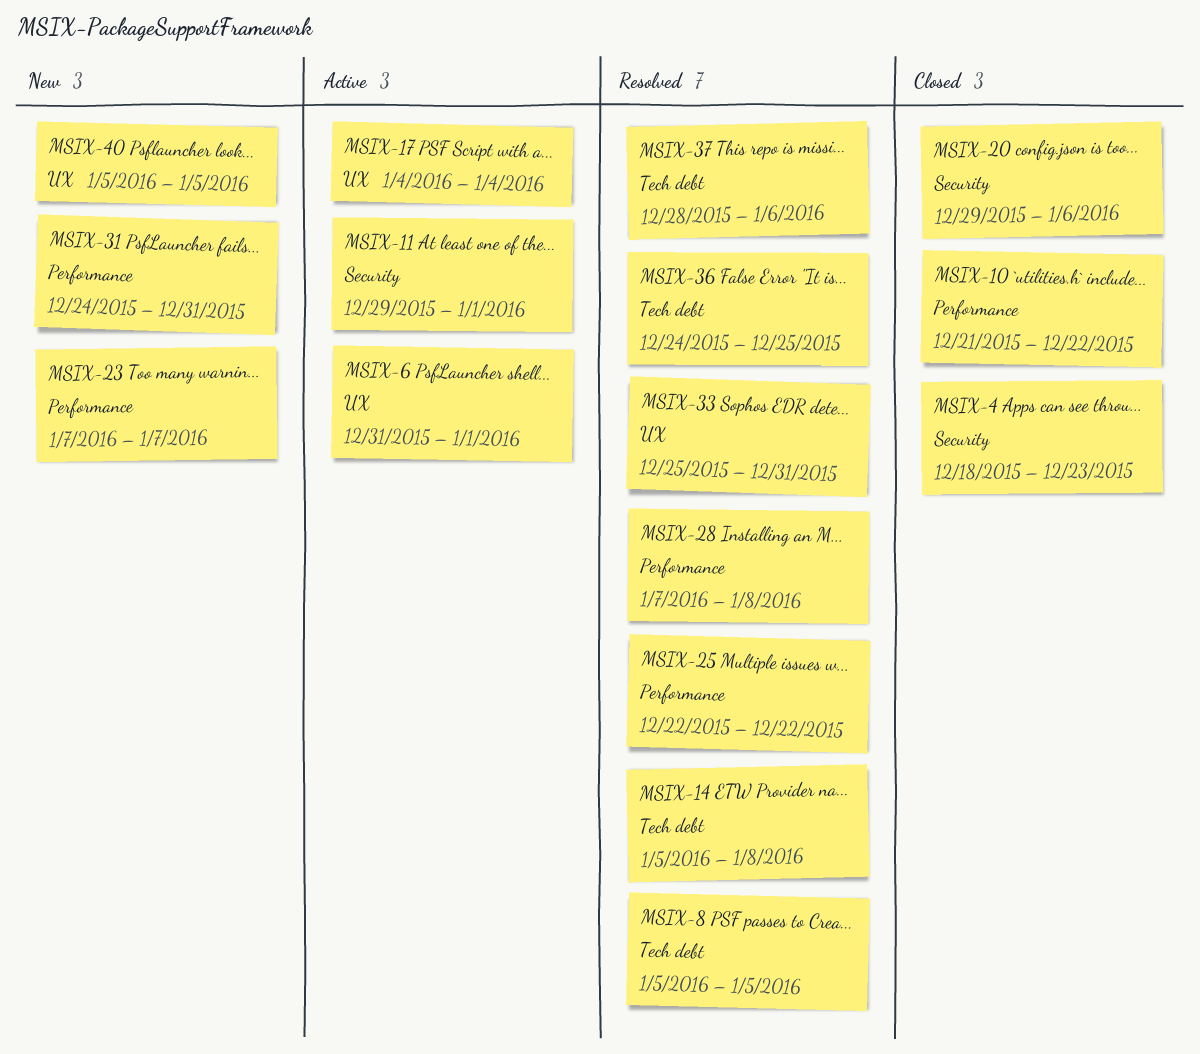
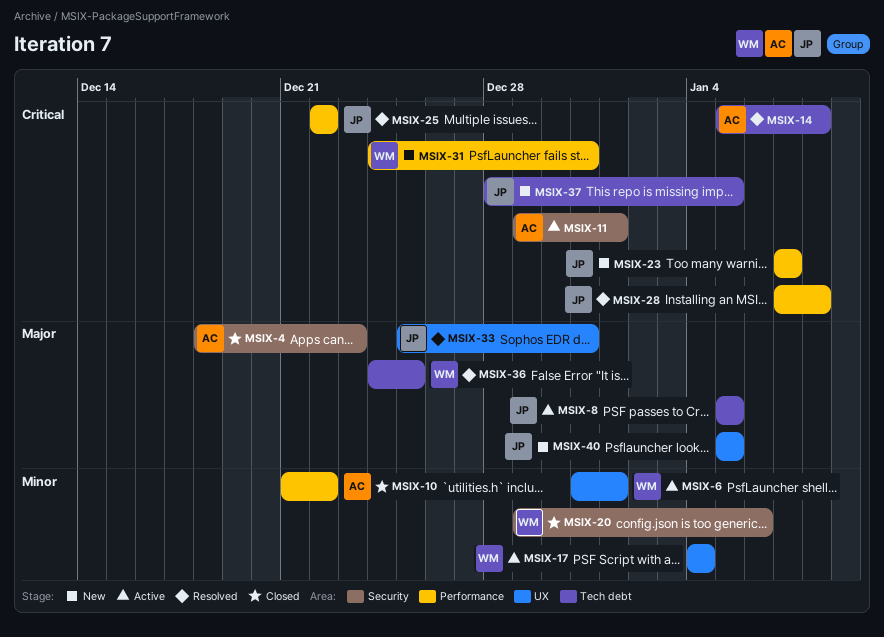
MSIX-8, status: Resolved -> Active
MSIX-37, status: Resolved -> New
MSIX-37, due: Jan 6 -> Jan 5

